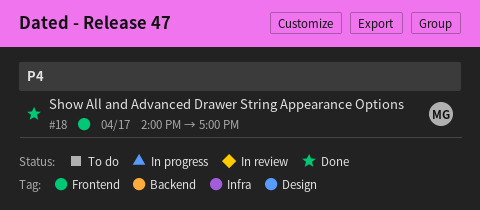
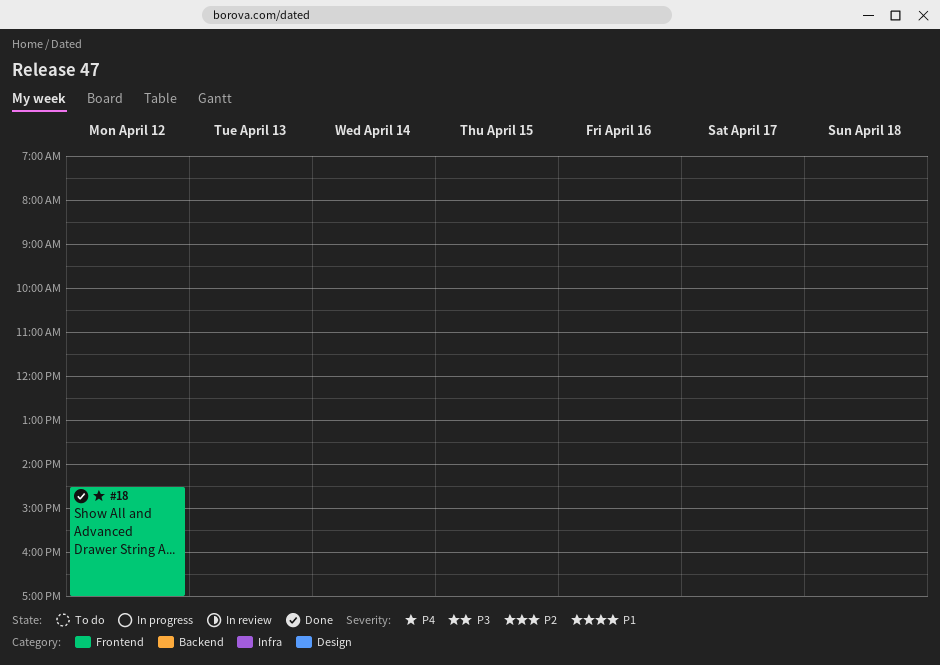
#18, day: Apr 17 -> Apr 12
#18, begins: 14:00 -> 14:30

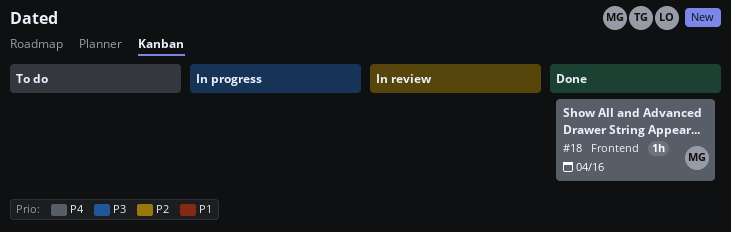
#18, day: Apr 12 -> Apr 16

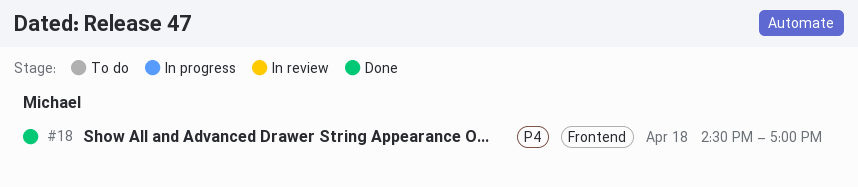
#18, day: Apr 16 -> Apr 18

